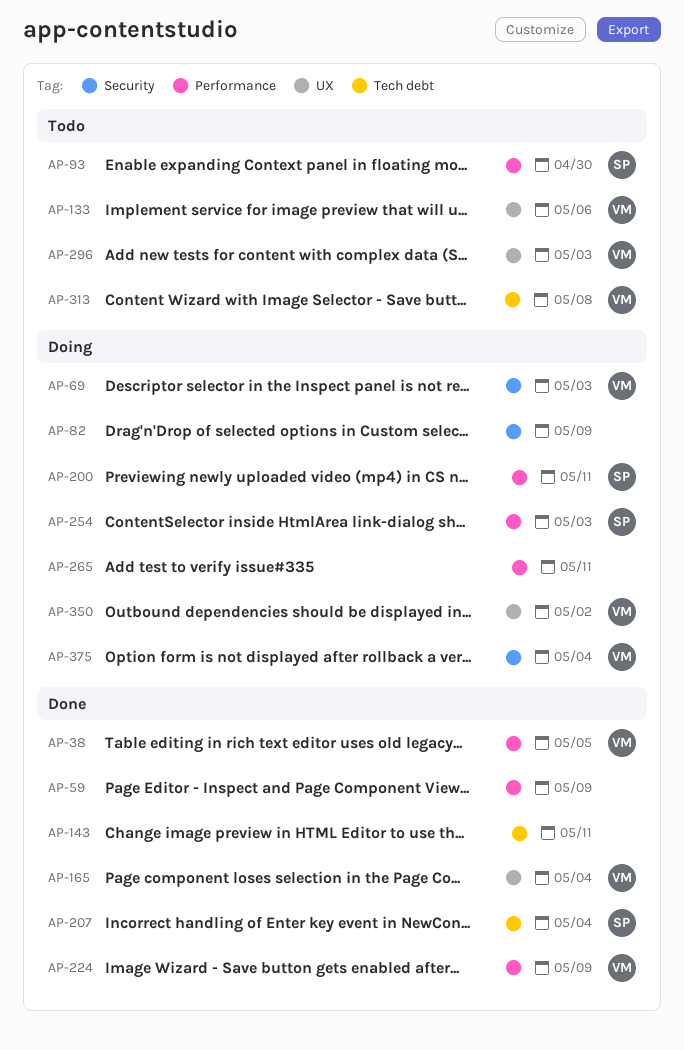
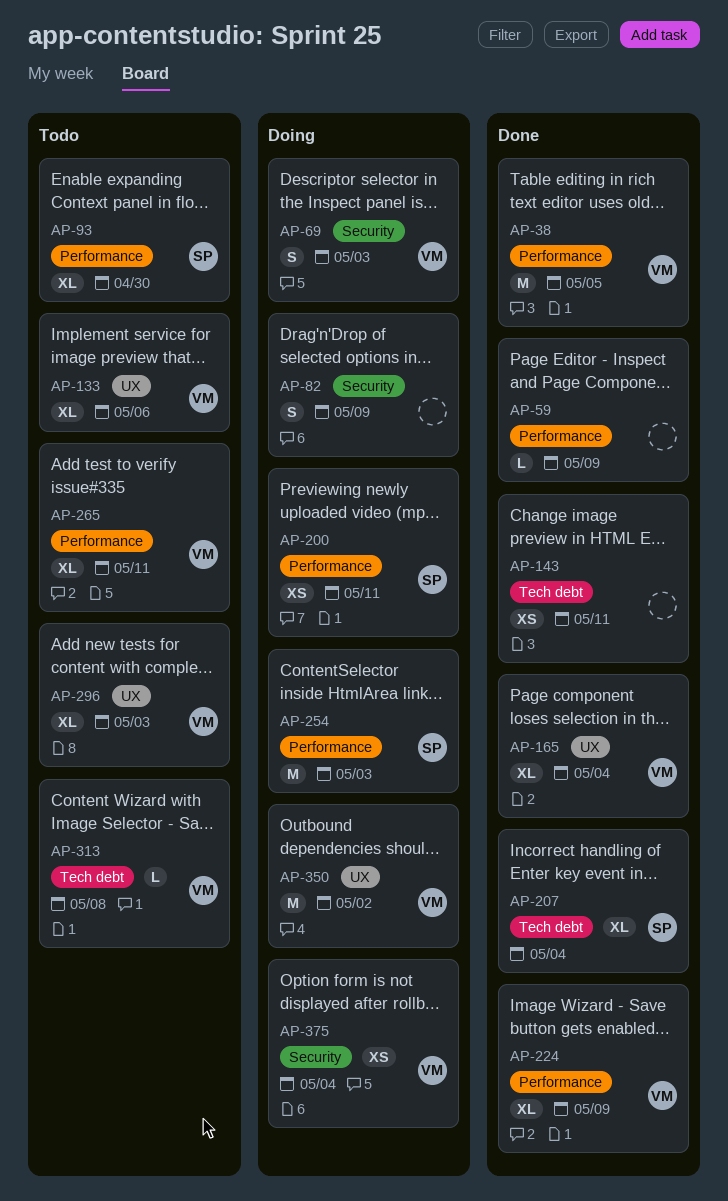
AP-265, status: Doing -> Todo
AP-265, owner: none -> VM

